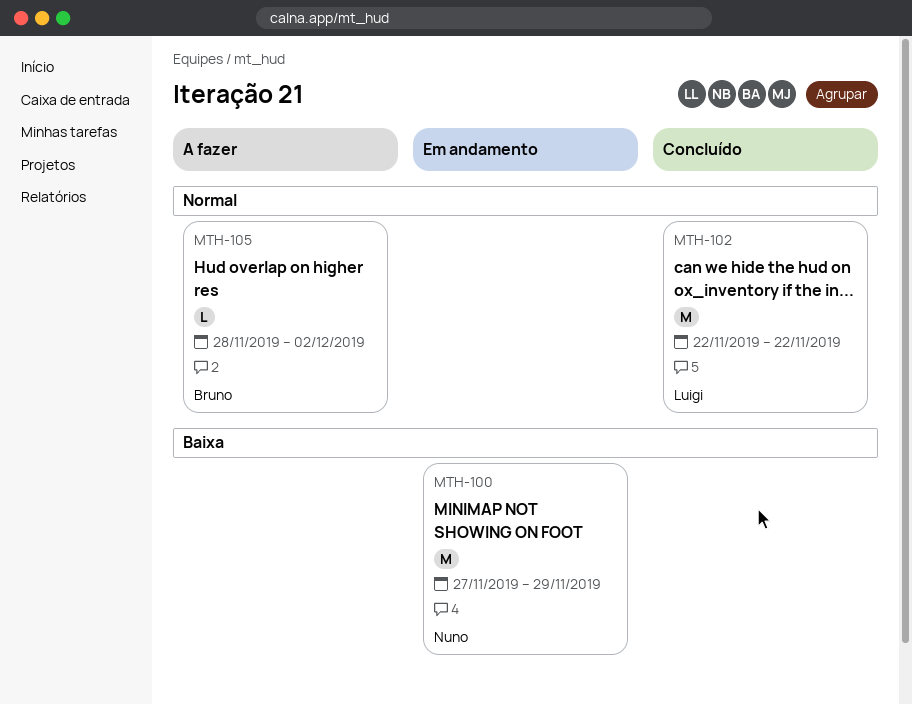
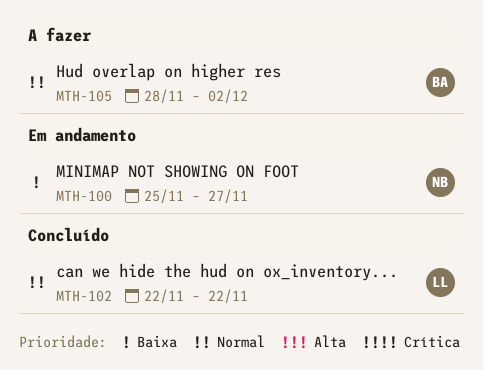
MTH-100, start: Nov 27 -> Nov 25
MTH-100, due: Nov 29 -> Nov 27

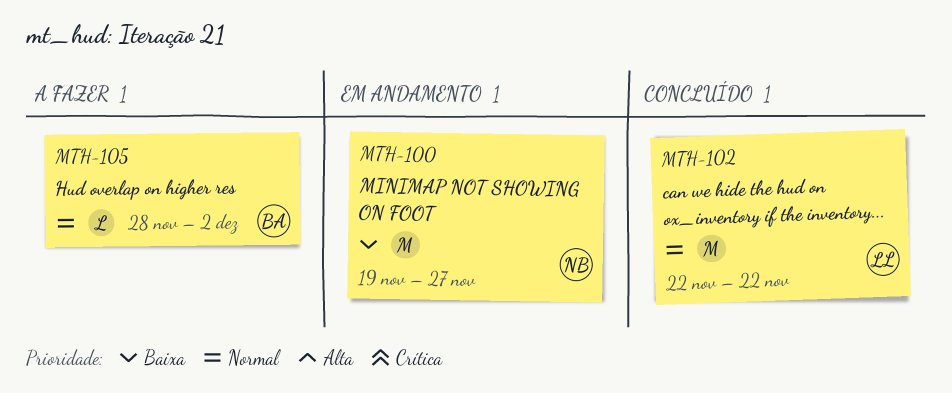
MTH-100, start: Nov 25 -> Nov 19

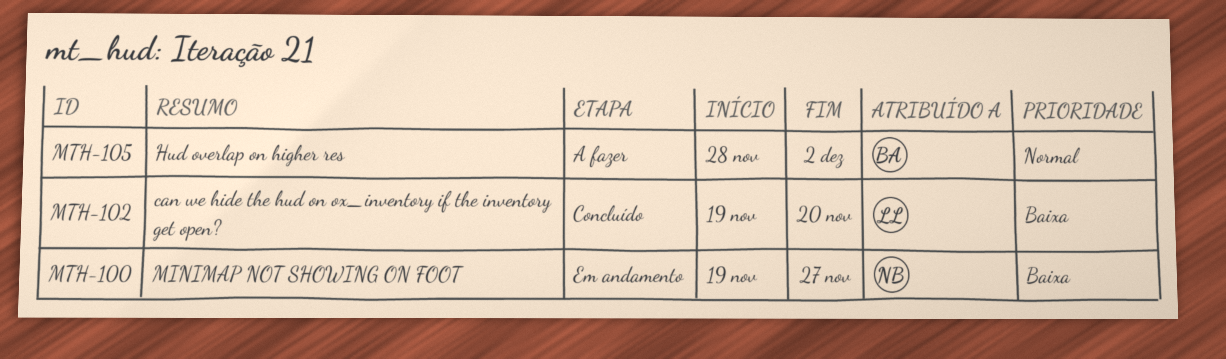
MTH-102, priority: Normal -> Baixa
MTH-102, start: Nov 22 -> Nov 19
MTH-102, due: Nov 22 -> Nov 20

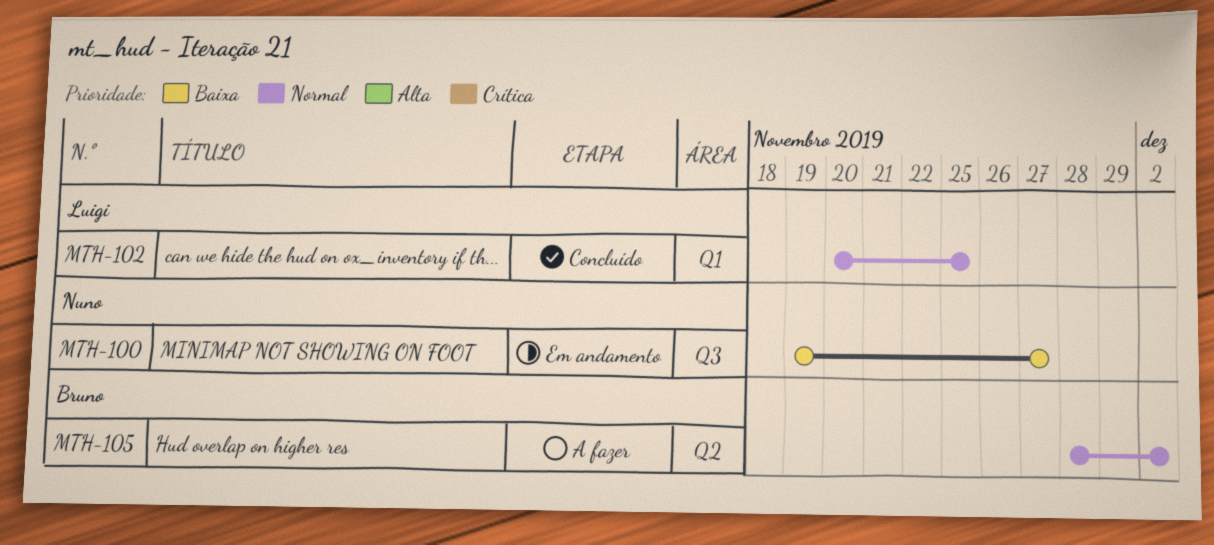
MTH-102, priority: Baixa -> Normal
MTH-102, start: Nov 19 -> Nov 20
MTH-102, due: Nov 20 -> Nov 25

